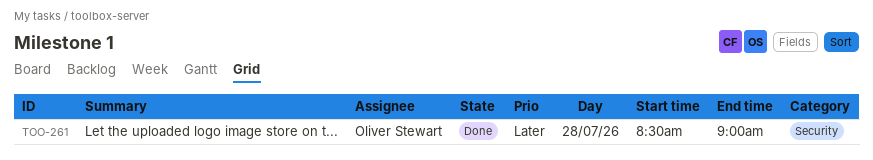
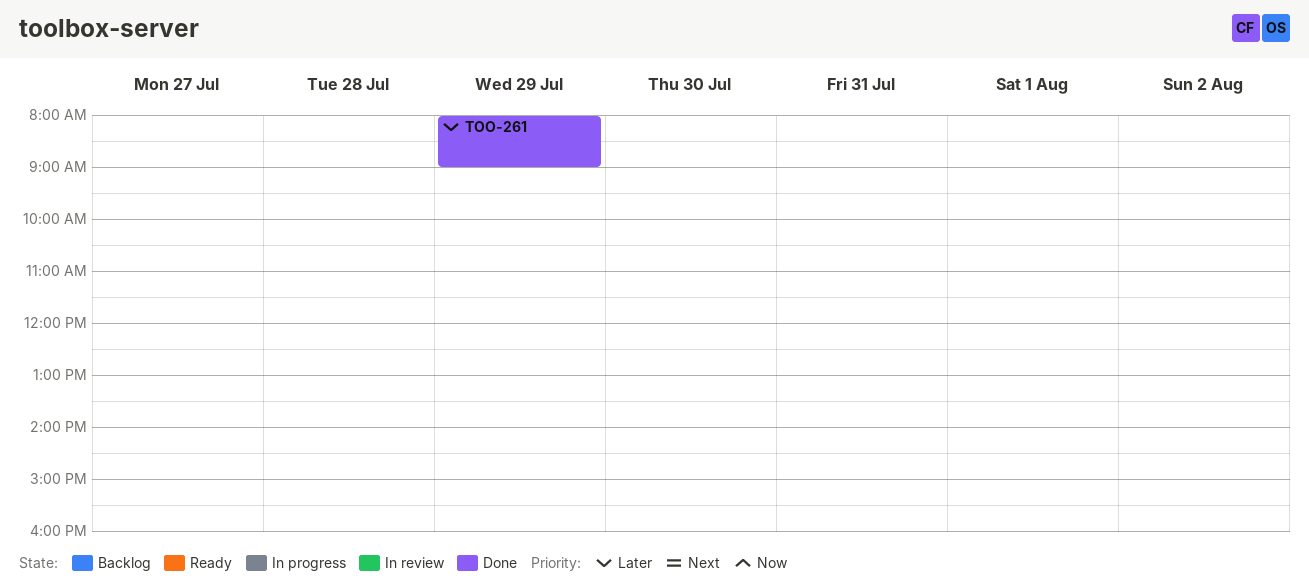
TOO-261, day: Jul 28 -> Jul 29
TOO-261, begins: 08:30 -> 08:00

